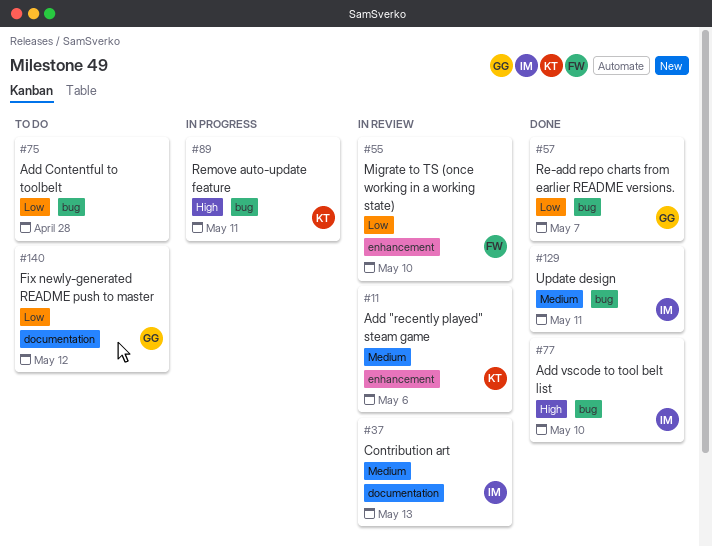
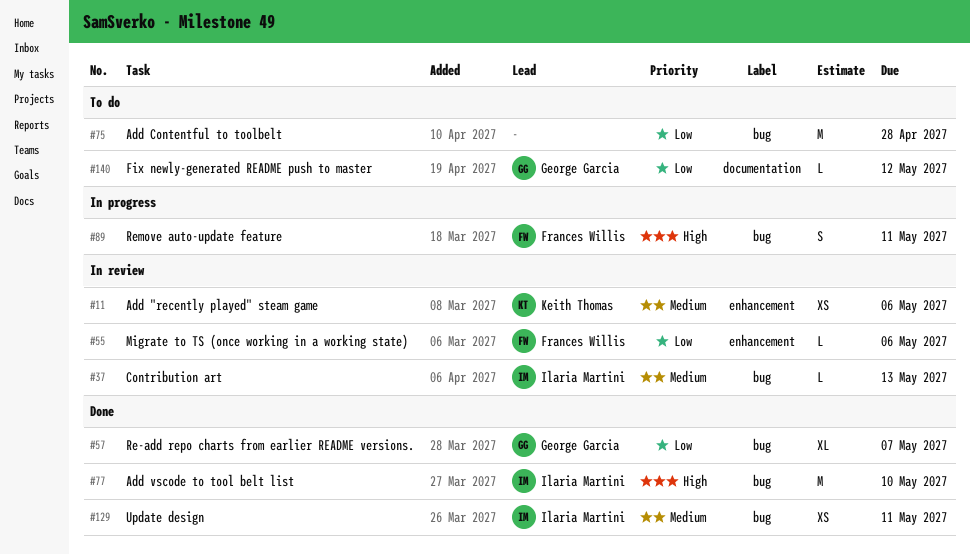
#37, label: documentation -> bug
#55, due: May 10 -> May 6
#89, owner: Keith Thomas -> Frances Willis

